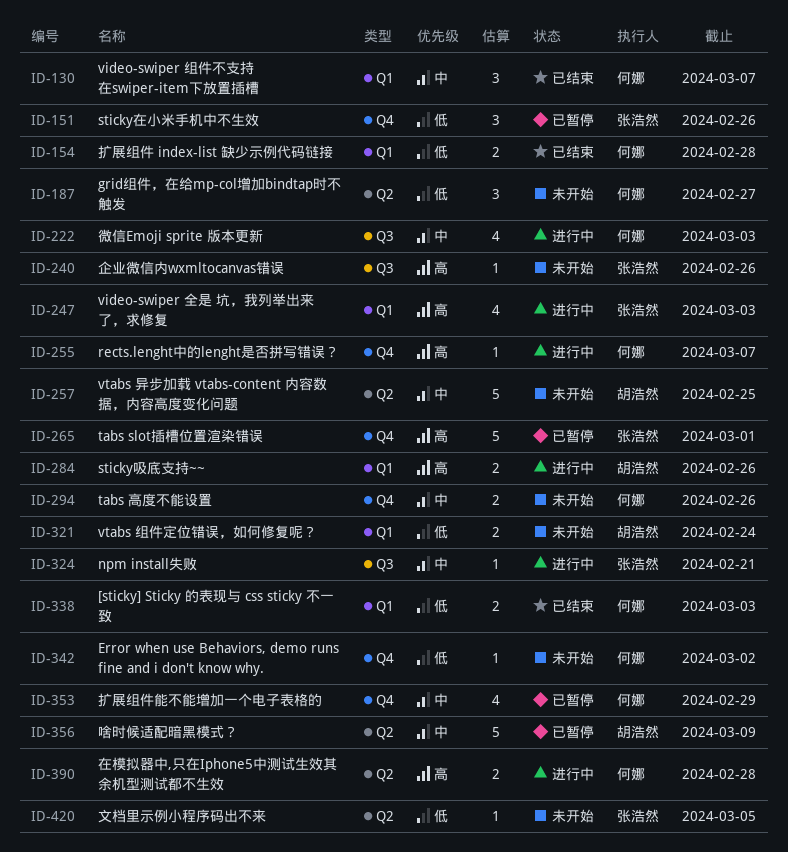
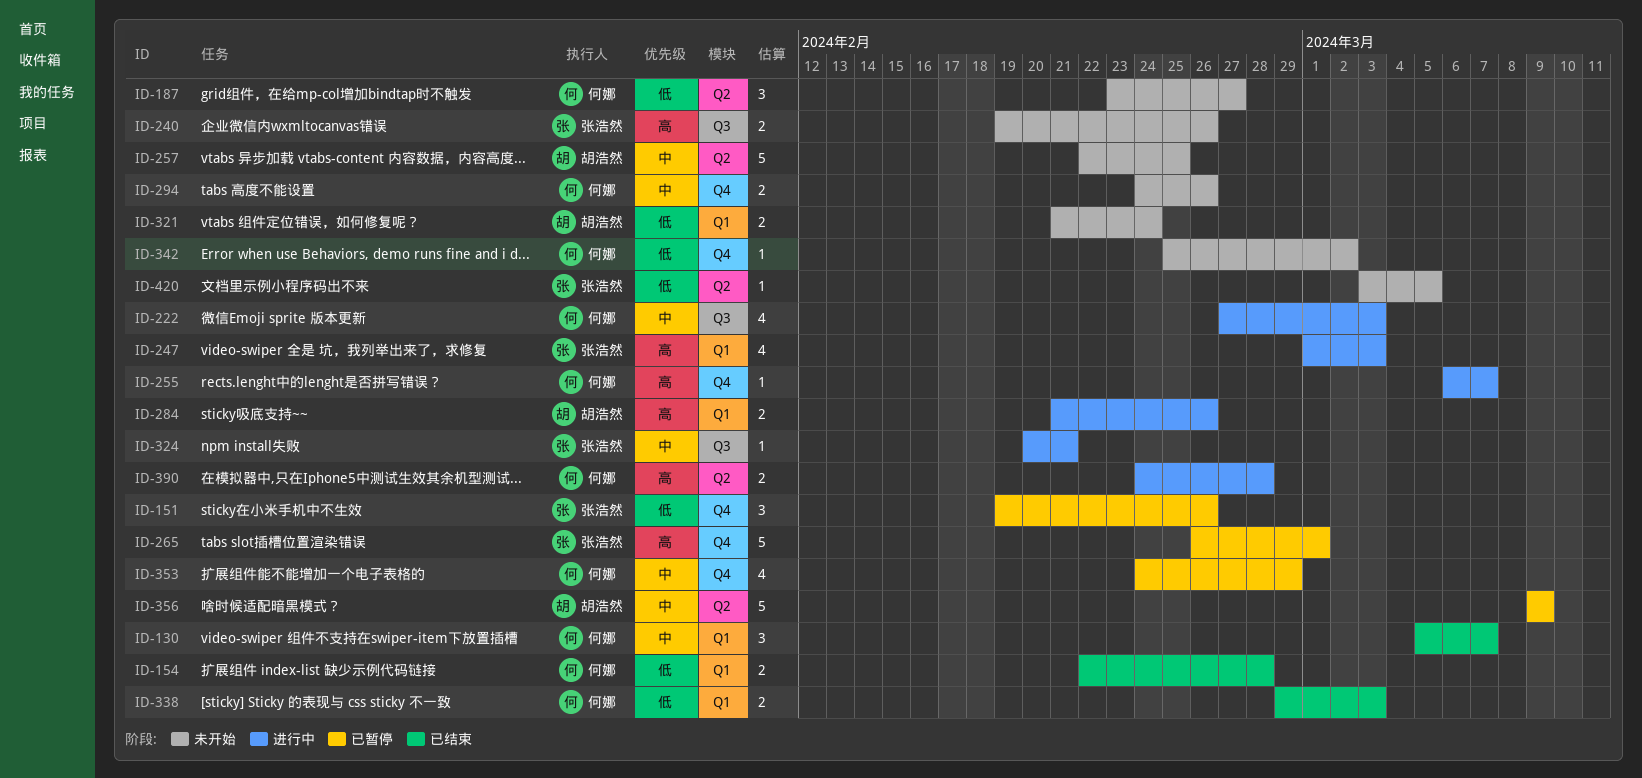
ID-240, estimate: 1 -> 2

